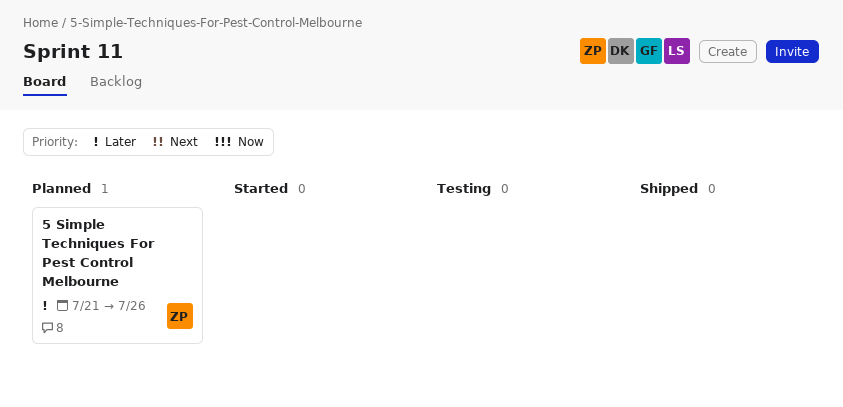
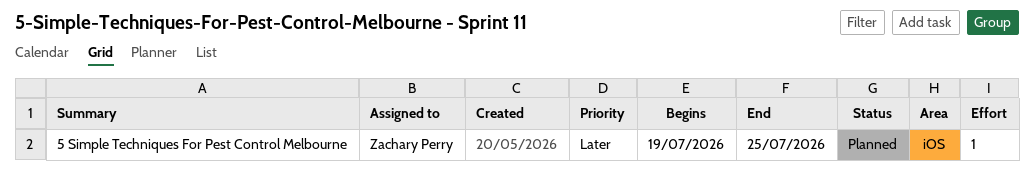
5 Simple Techniques For Pest Control Melbourne, start: Jul 21 -> Jul 19
5 Simple Techniques For Pest Control Melbourne, due: Jul 26 -> Jul 25

